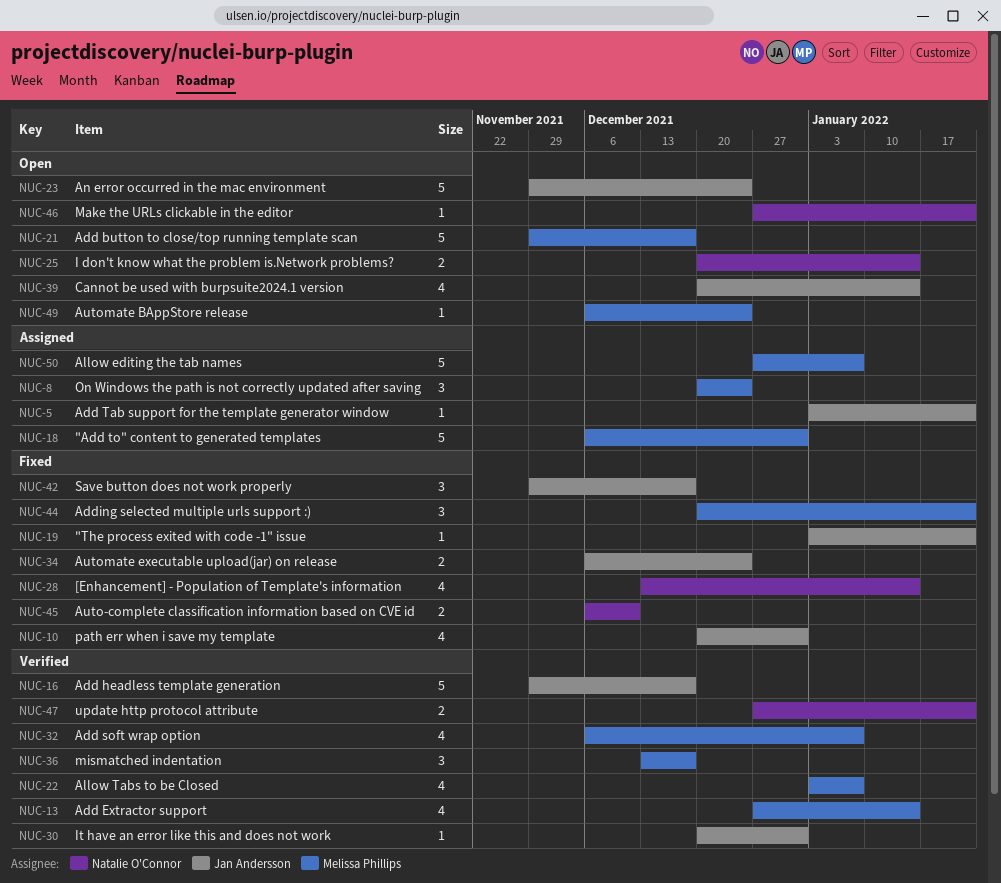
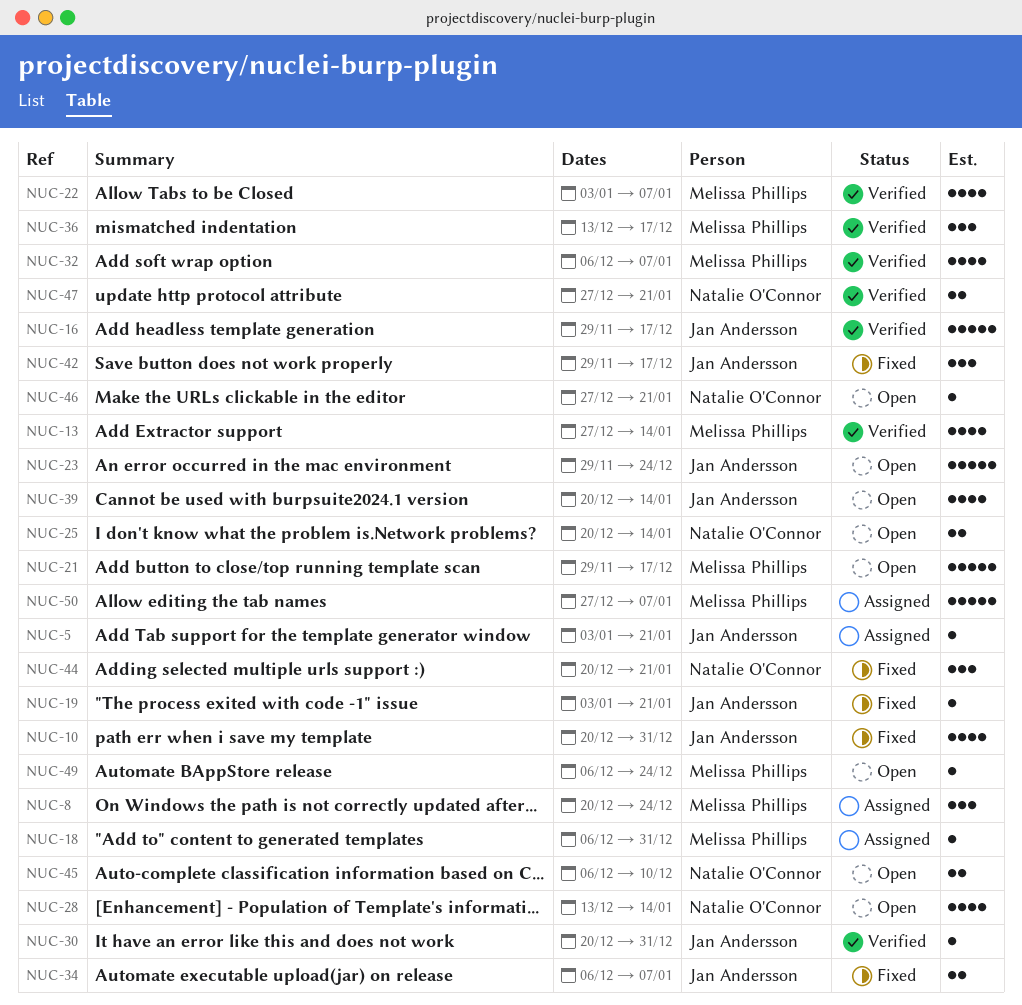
NUC-18, estimate: 5 -> 1
NUC-28, status: Fixed -> Open
NUC-34, due: Dec 24 -> Jan 7
NUC-44, owner: Melissa Phillips -> Natalie O'Connor
NUC-45, status: Fixed -> Open

